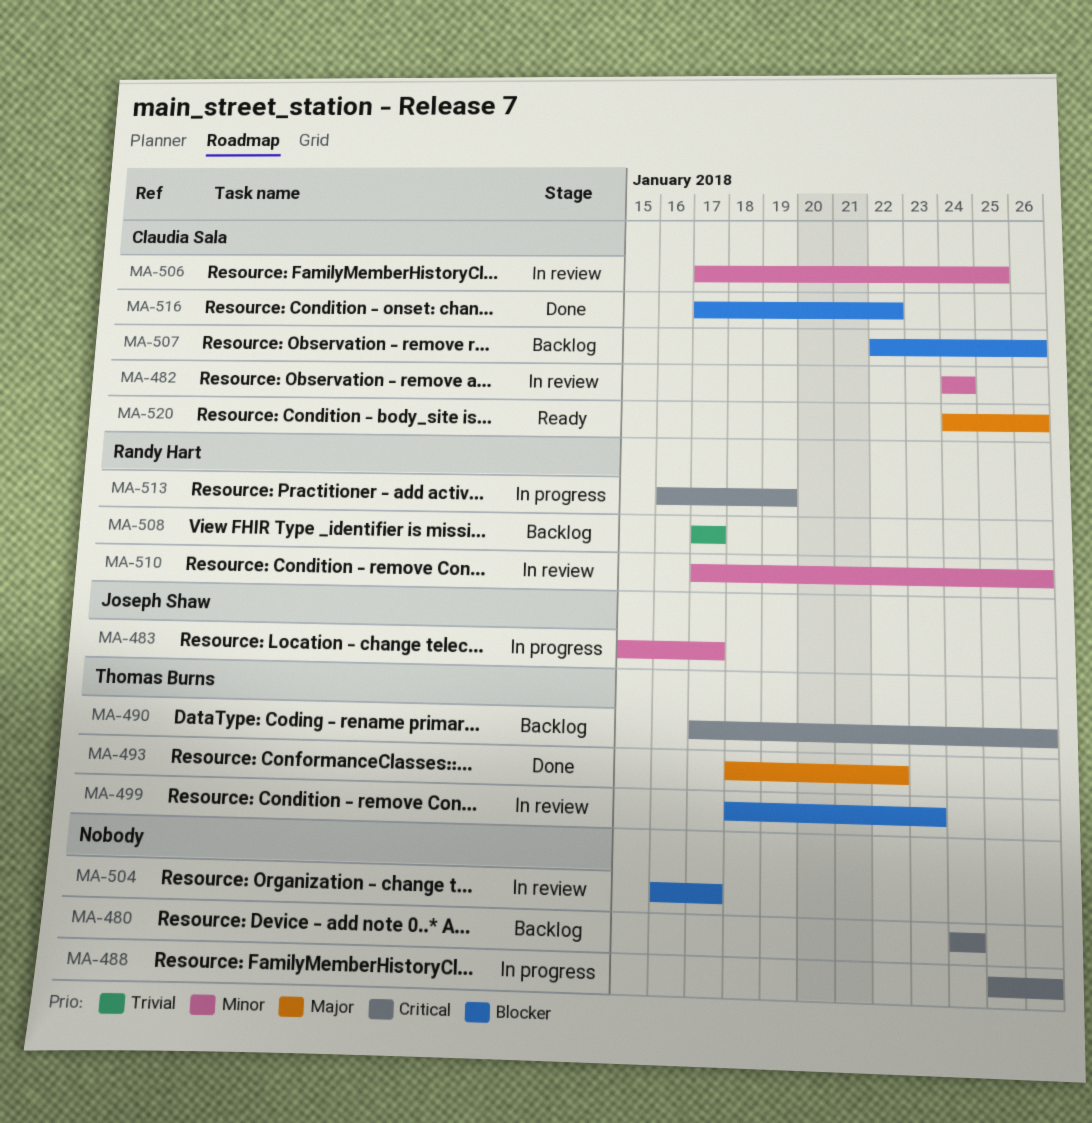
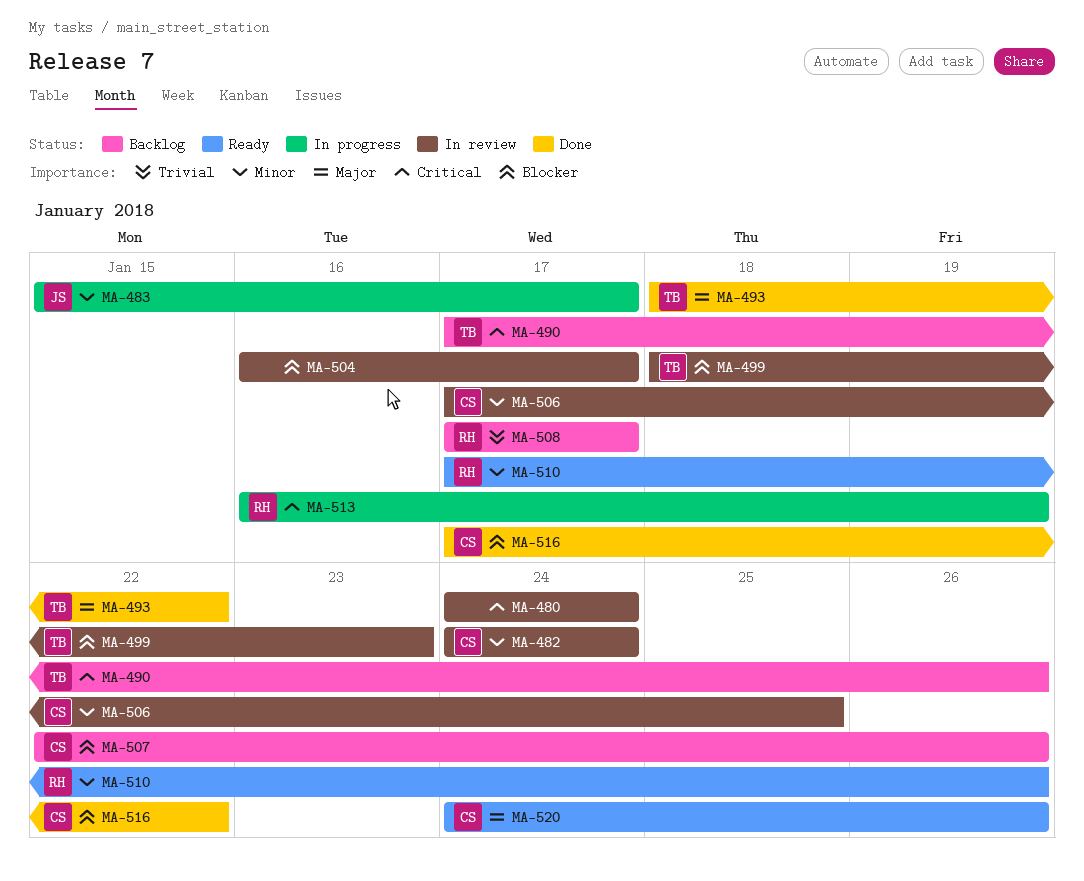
MA-480, status: Backlog -> In review
MA-488: present -> none
MA-510, status: In review -> Ready

